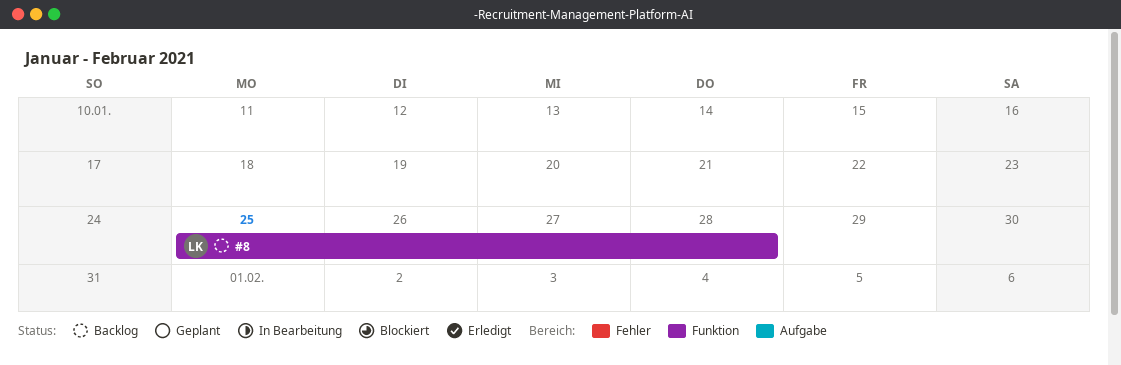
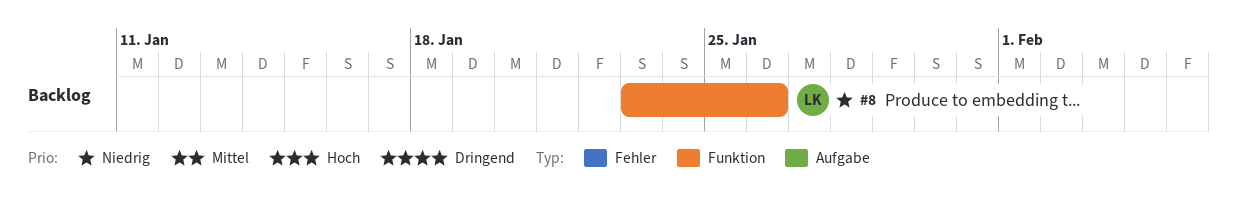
#8, start: Jan 25 -> Jan 23
#8, due: Jan 28 -> Jan 26

